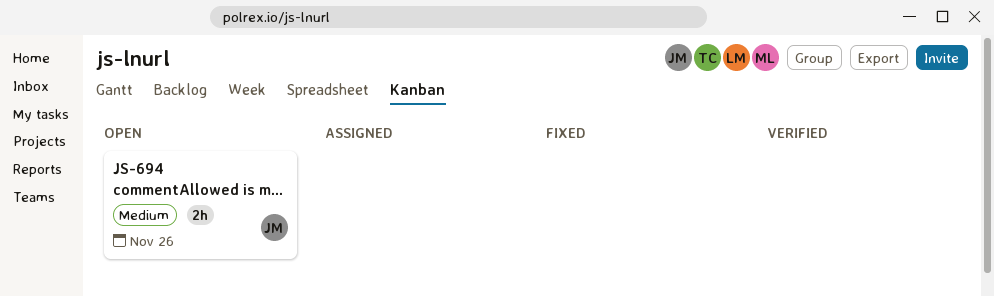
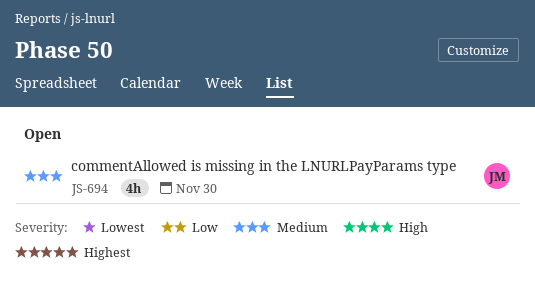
JS-694, estimate: 2h -> 4h
JS-694, due: Nov 26 -> Nov 30

